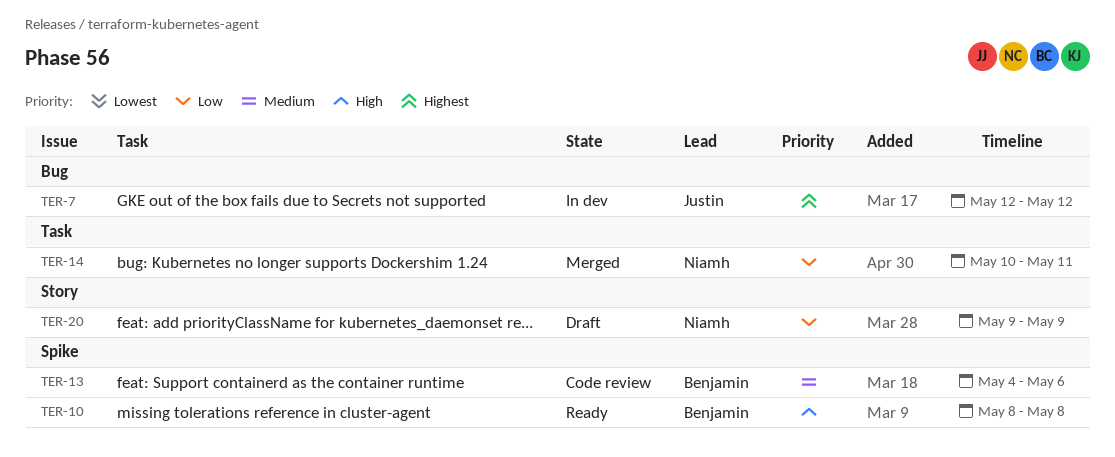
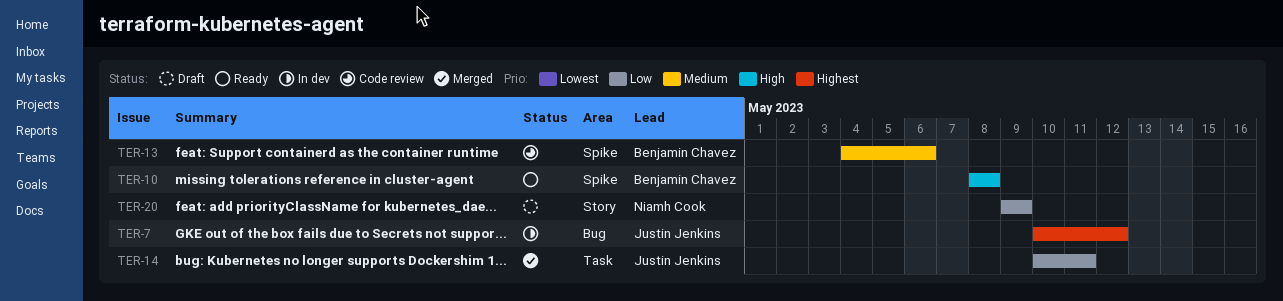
TER-7, start: May 12 -> May 10
TER-14, owner: Niamh Cook -> Justin Jenkins

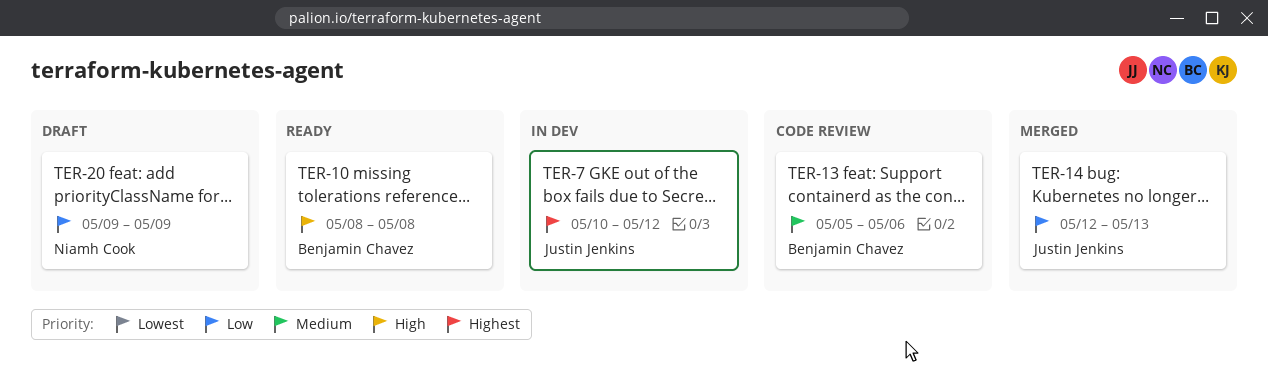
TER-13, start: May 4 -> May 5
TER-14, start: May 10 -> May 12
TER-14, due: May 11 -> May 13

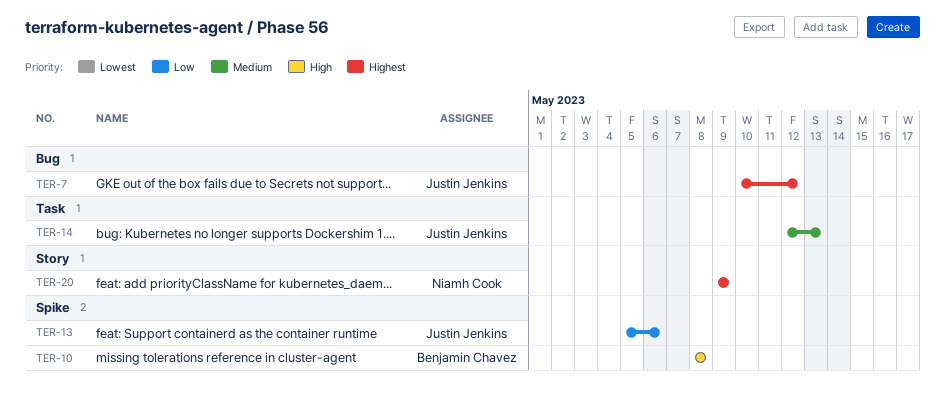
TER-13, owner: Benjamin Chavez -> Justin Jenkins
TER-13, priority: Medium -> Low
TER-14, priority: Low -> Medium
TER-20, priority: Low -> Highest

